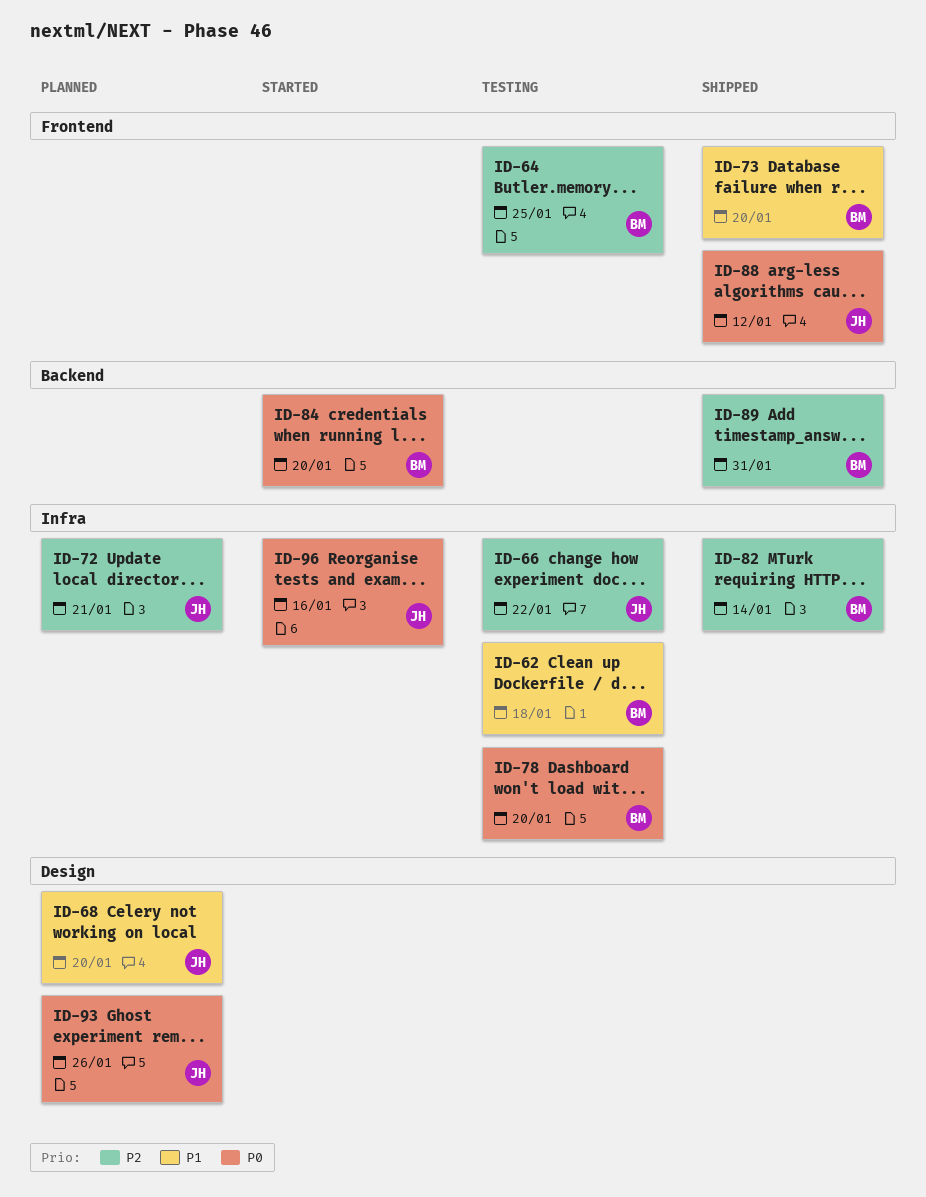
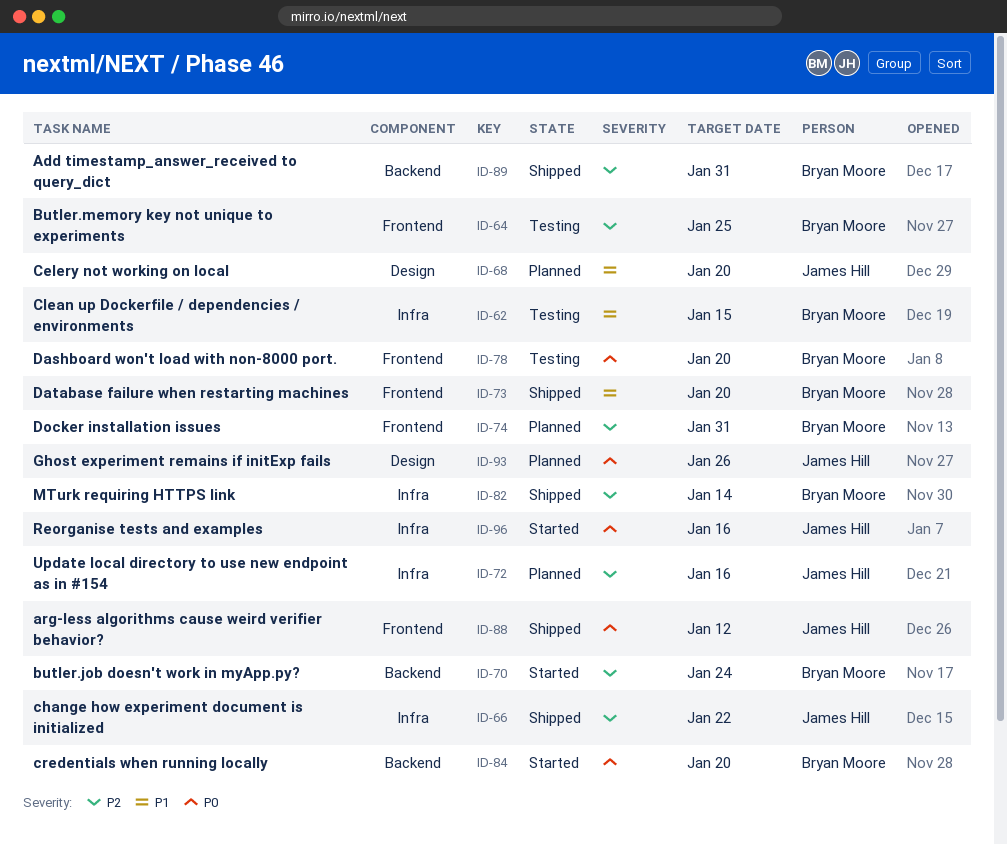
ID-62, due: Jan 18 -> Jan 15
ID-66, status: Testing -> Shipped
ID-70: none -> present
ID-72, due: Jan 21 -> Jan 16
ID-74: none -> present
ID-78, label: Infra -> Frontend

